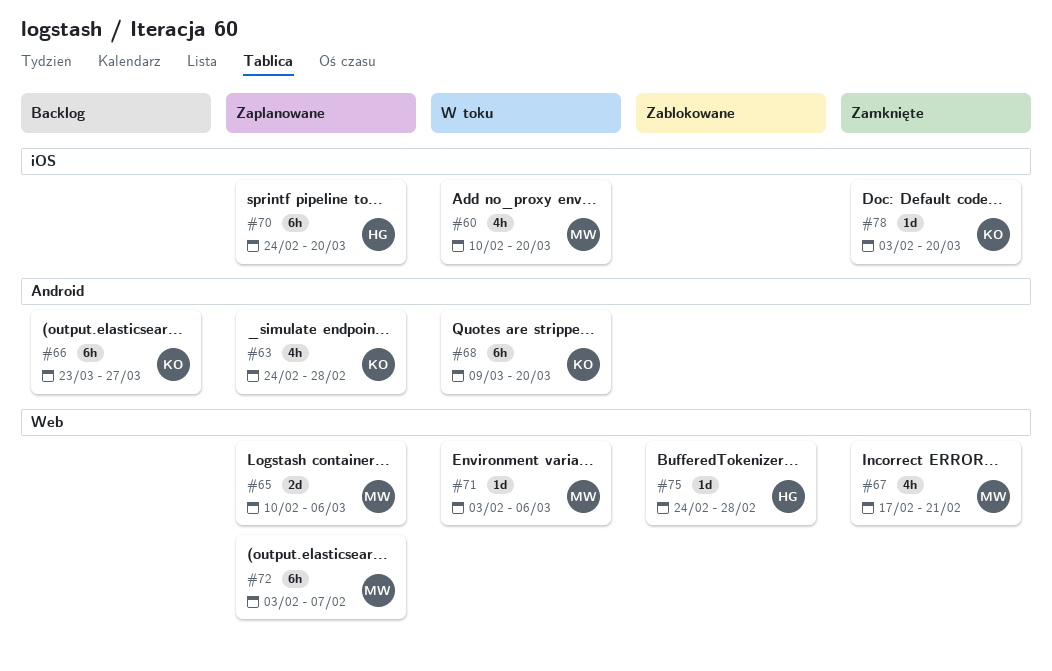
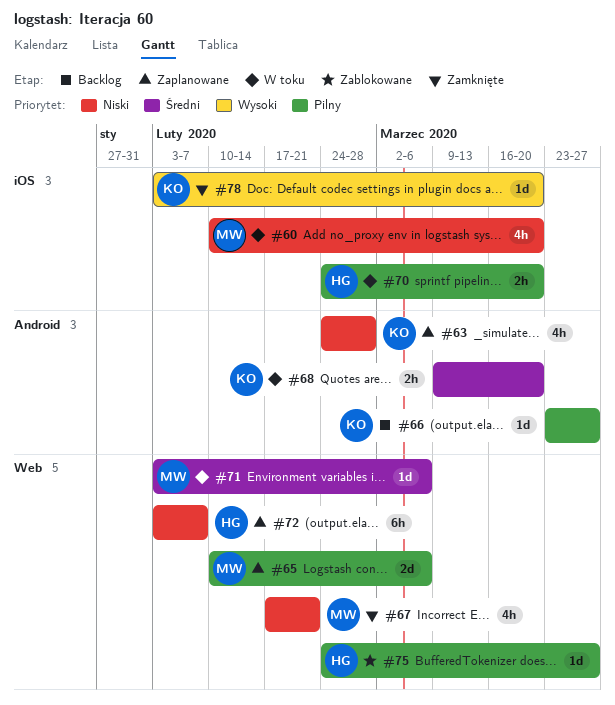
#66, estimate: 6h -> 1d
#68, estimate: 6h -> 2h
#70, status: Zaplanowane -> W toku
#70, estimate: 6h -> 2h
#72, owner: MW -> HG
#75, due: Feb 28 -> Mar 27

